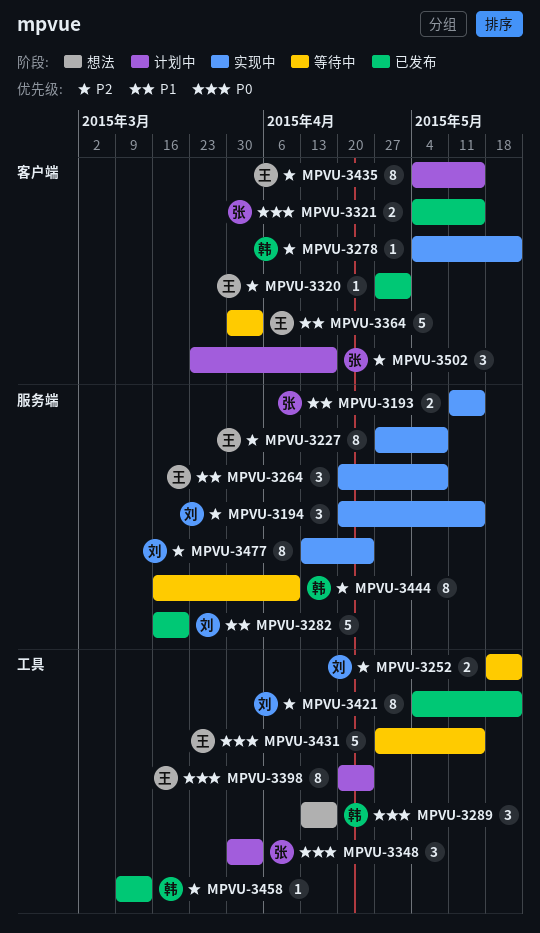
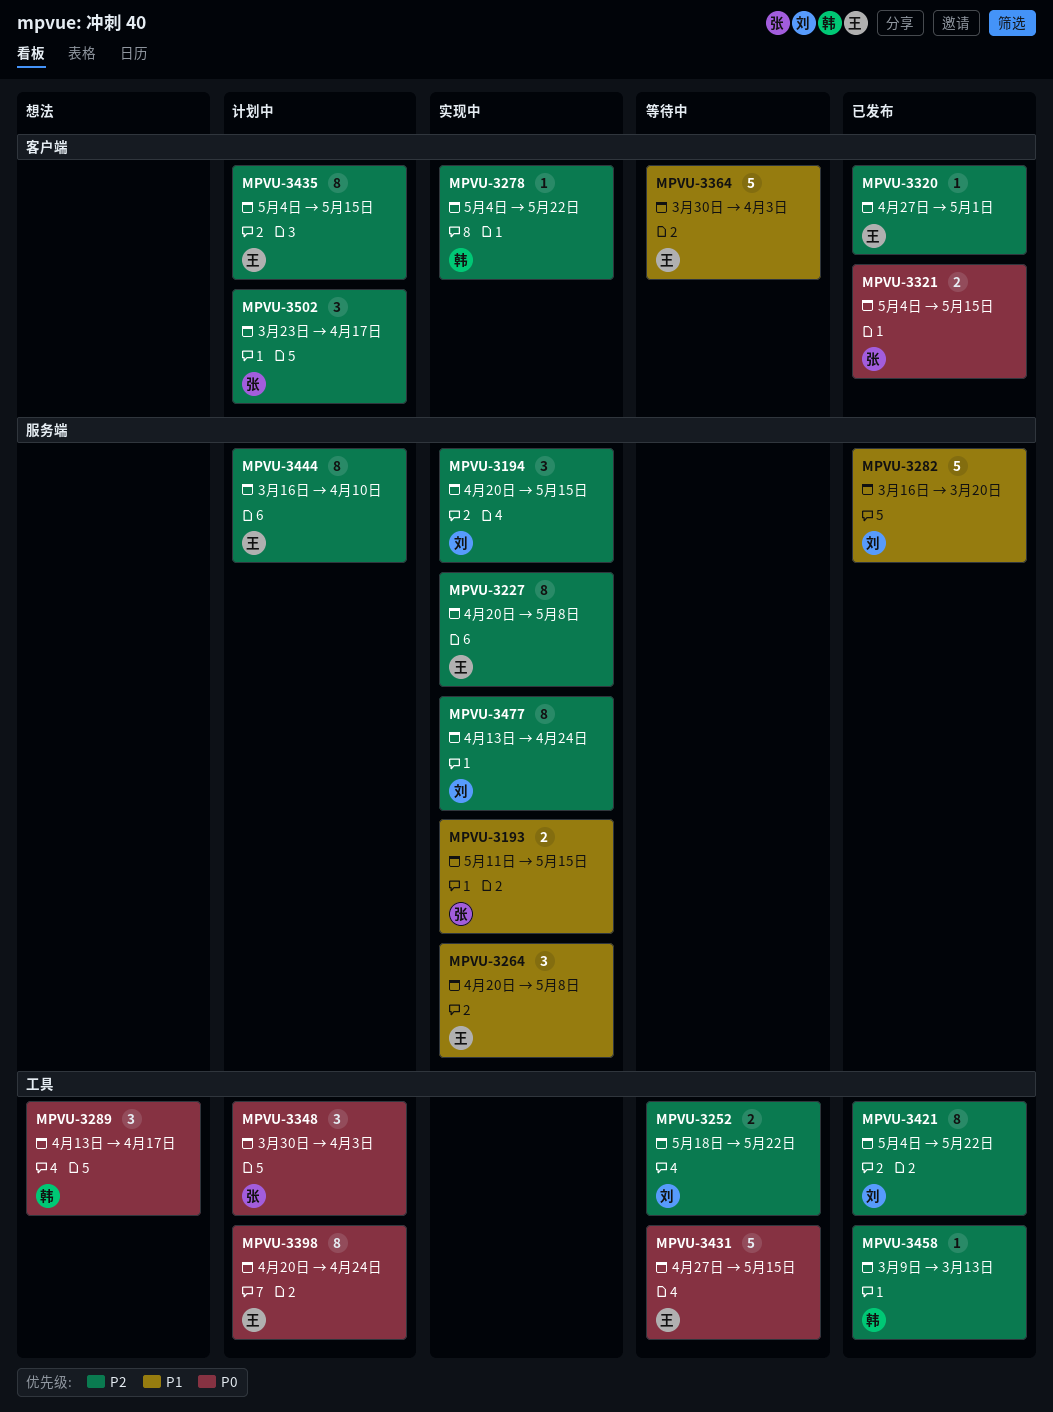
MPVU-3227, start: Apr 27 -> Apr 20
MPVU-3444, status: 等待中 -> 计划中
MPVU-3444, owner: 韩 -> 王

